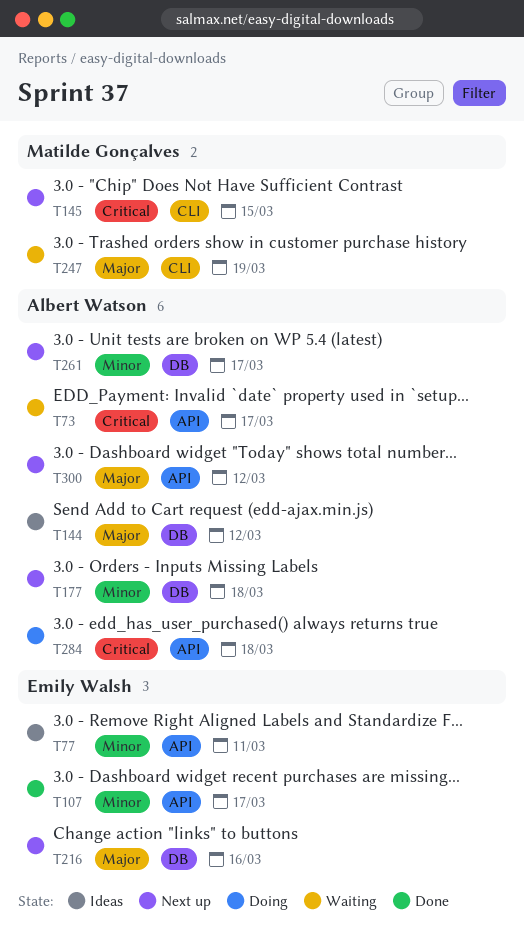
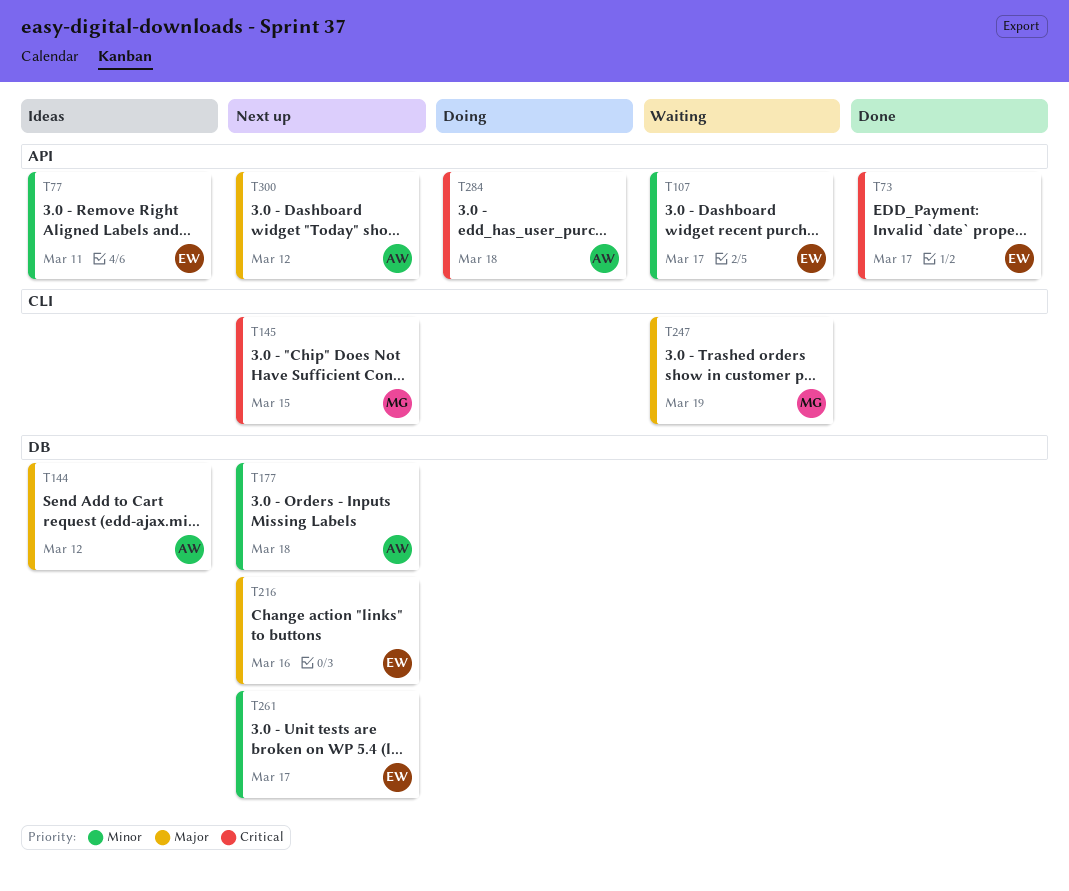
T73, status: Waiting -> Done
T73, owner: Albert Watson -> Emily Walsh
T107, status: Done -> Waiting
T261, owner: Albert Watson -> Emily Walsh

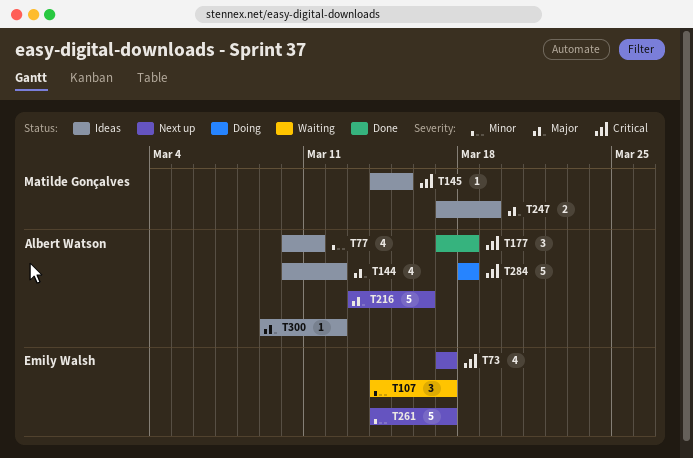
T73, status: Done -> Next up
T77, owner: Emily Walsh -> Albert Watson
T145, status: Next up -> Ideas
T177, status: Next up -> Done
T177, priority: Minor -> Critical
T216, owner: Emily Walsh -> Albert Watson
T247, status: Waiting -> Ideas
T300, status: Next up -> Ideas

